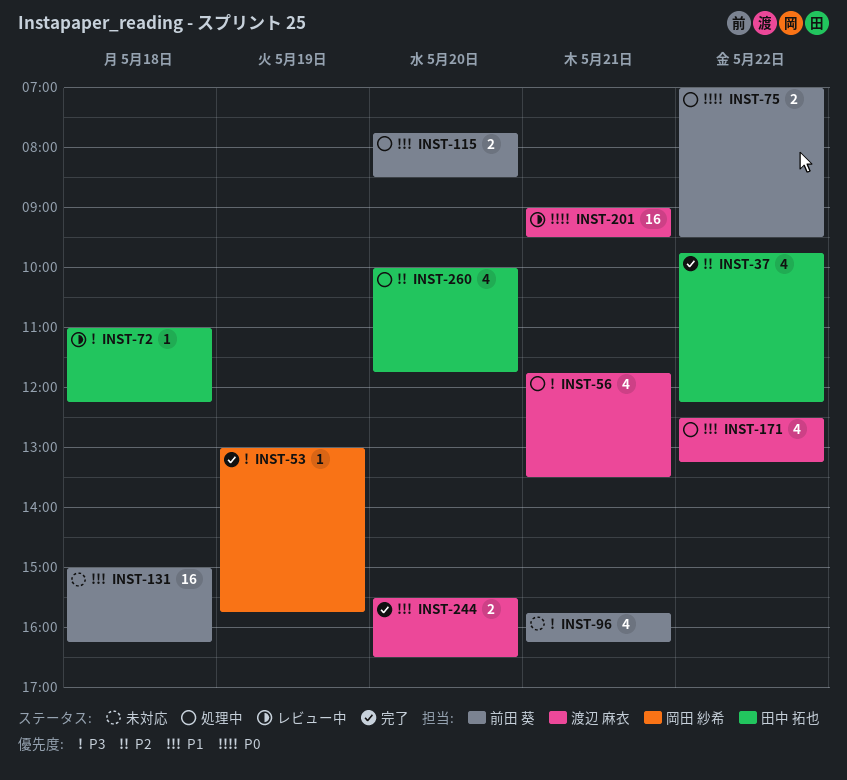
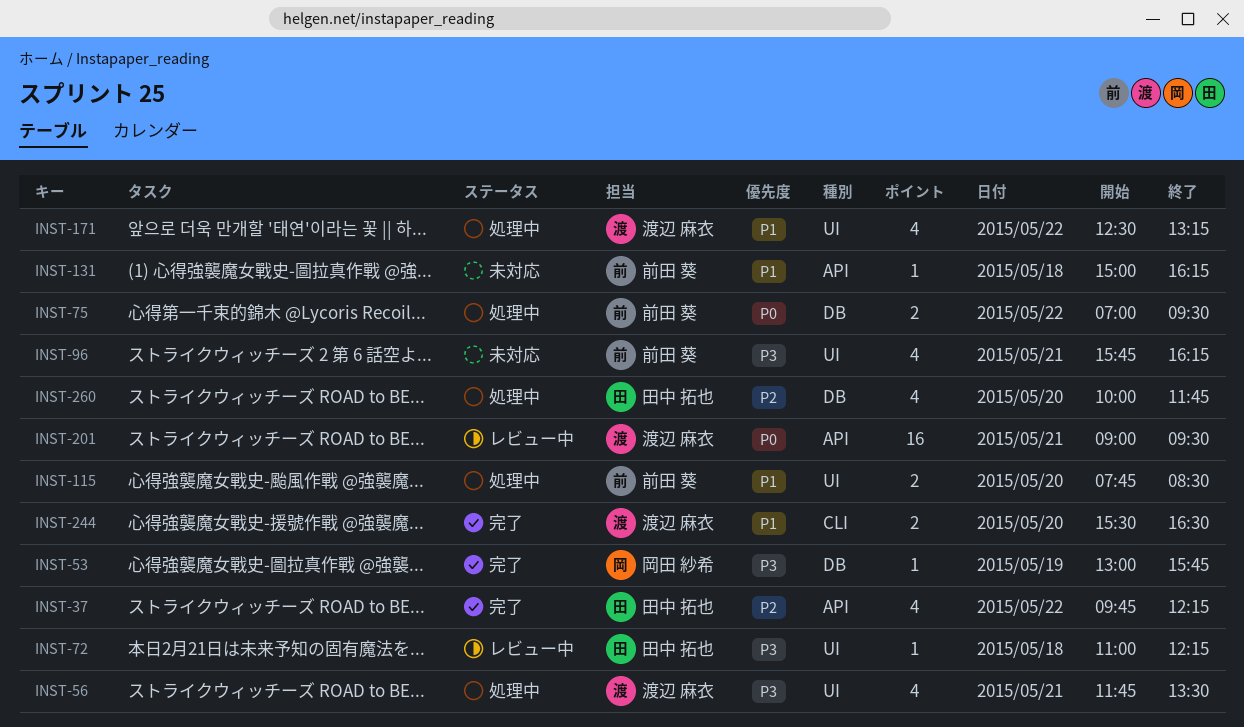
INST-131, estimate: 16 -> 1

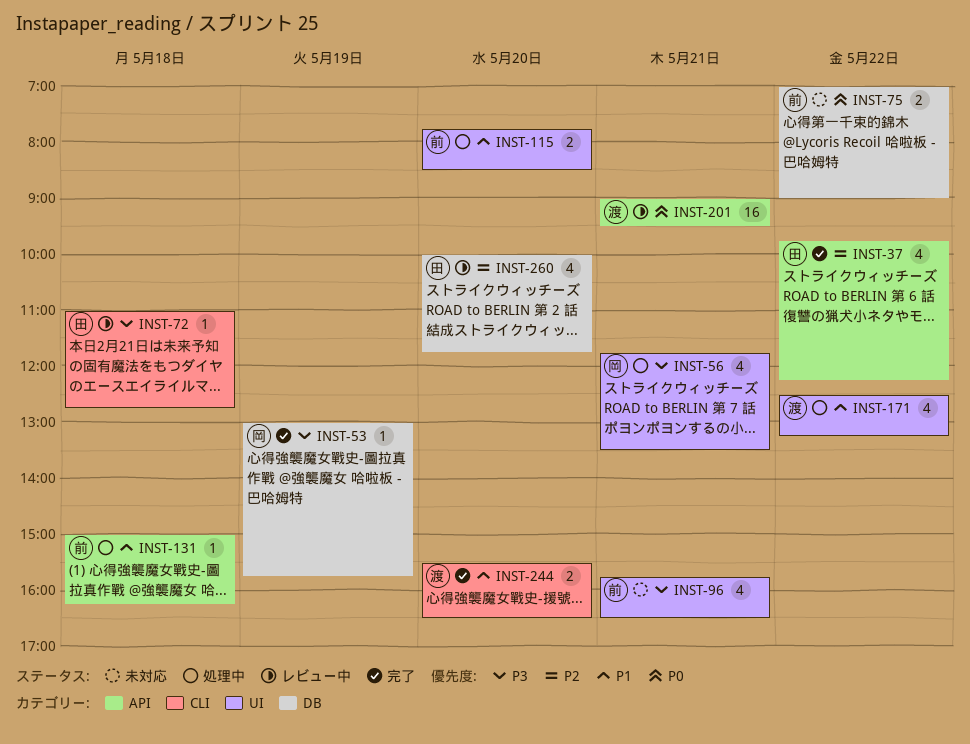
INST-56, owner: 渡辺 麻衣 -> 岡田 紗希
INST-72, label: UI -> CLI
INST-72, ends: 12:15 -> 12:45
INST-75, status: 処理中 -> 未対応
INST-75, ends: 09:30 -> 09:00
INST-96, ends: 16:15 -> 16:30
INST-131, status: 未対応 -> 処理中
INST-260, status: 処理中 -> レビュー中

